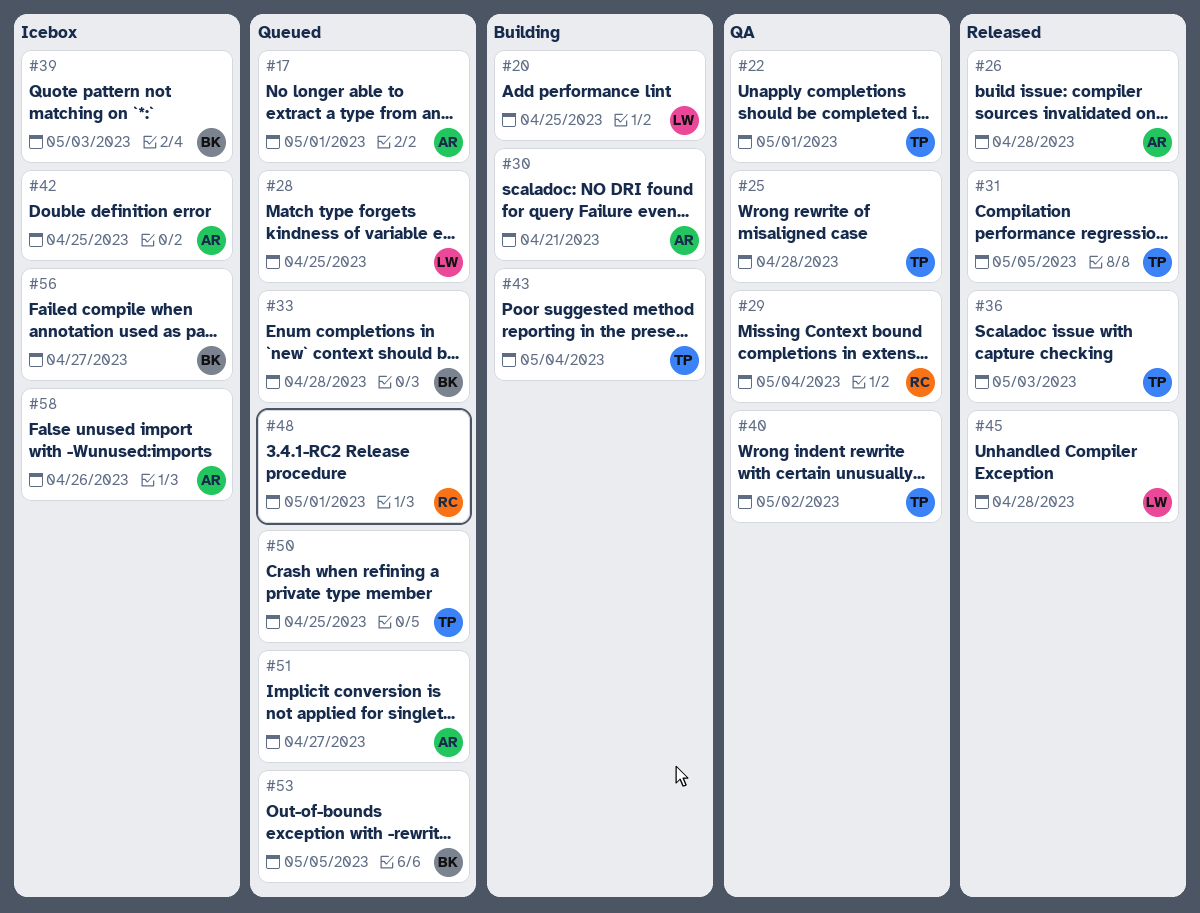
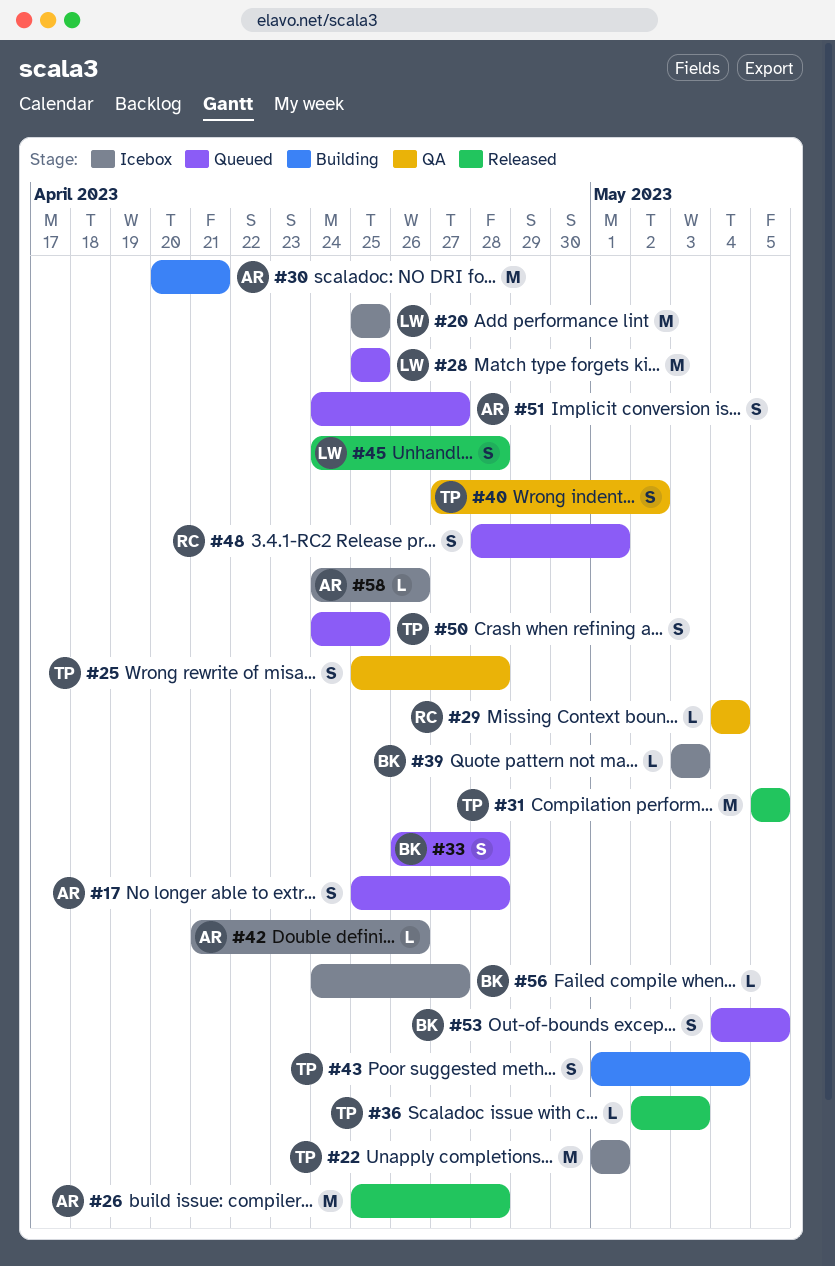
#17, due: May 1 -> Apr 28
#20, status: Building -> Icebox
#22, status: QA -> Icebox
#42, due: Apr 25 -> Apr 26

